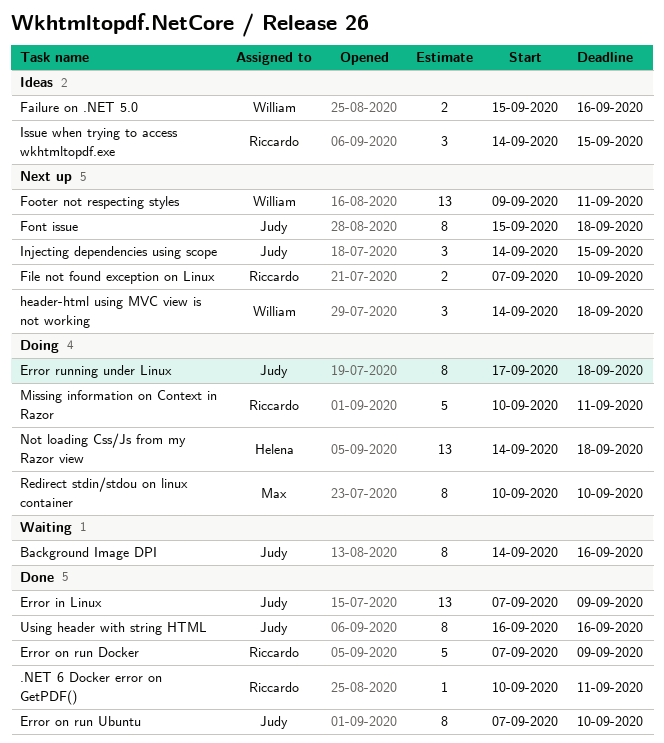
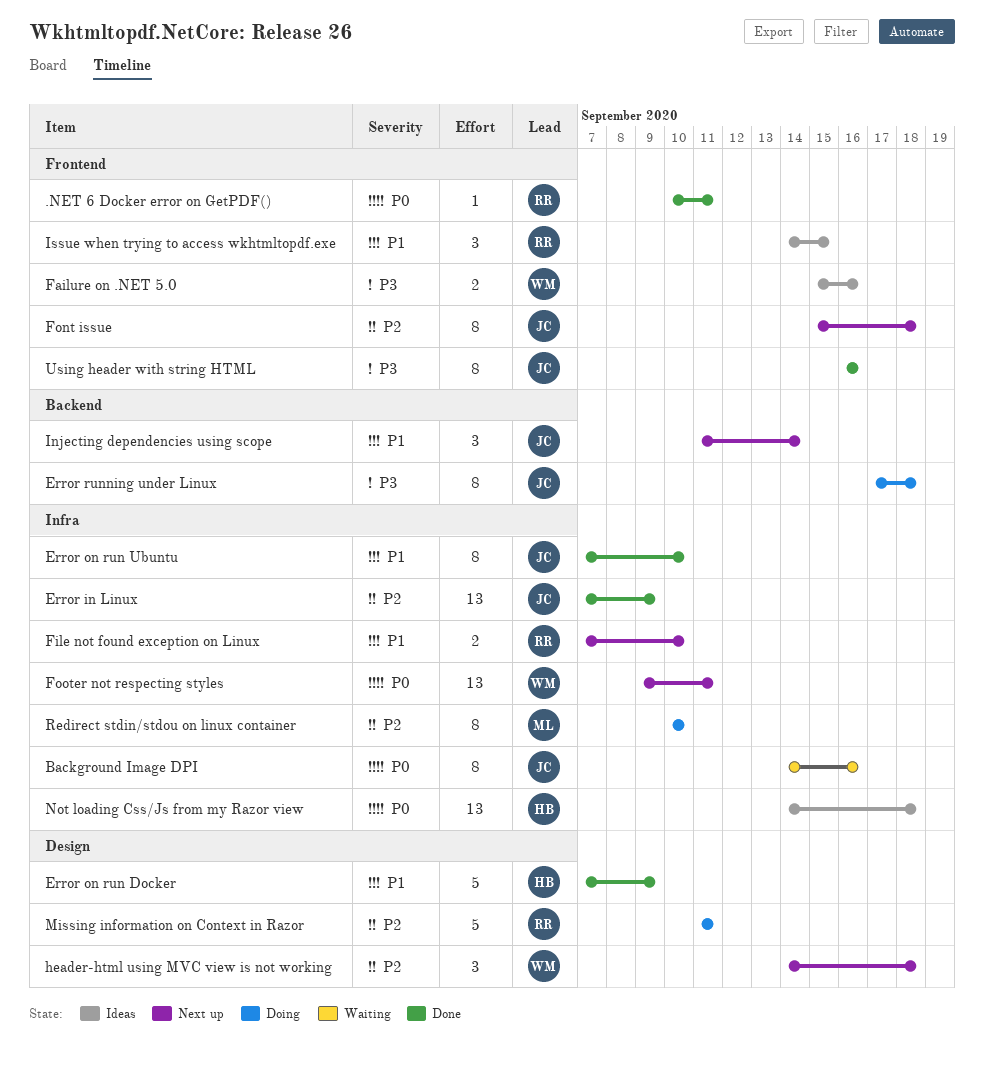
Error on run Docker, owner: Riccardo -> Helena
Injecting dependencies using scope, start: Sep 14 -> Sep 11
Injecting dependencies using scope, due: Sep 15 -> Sep 14
Missing information on Context in Razor, start: Sep 10 -> Sep 11
Not loading Css/Js from my Razor view, status: Doing -> Ideas

